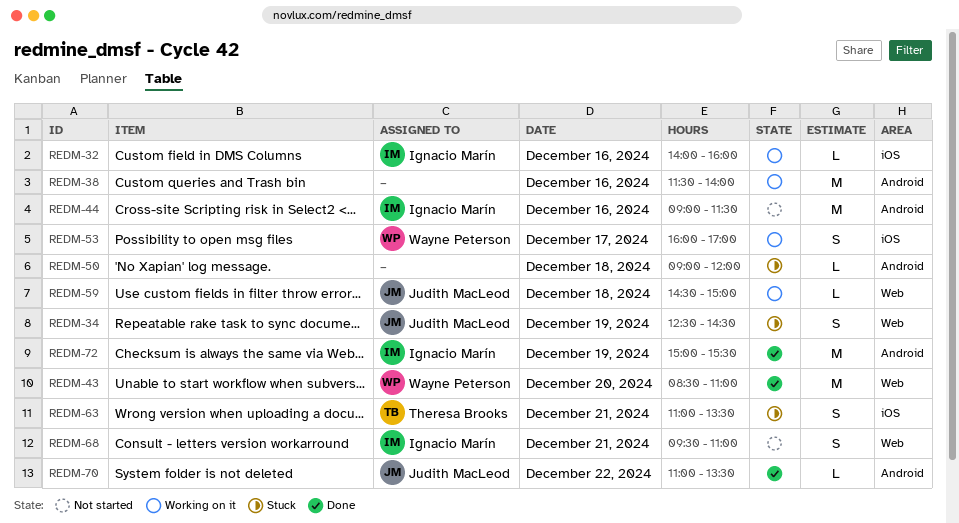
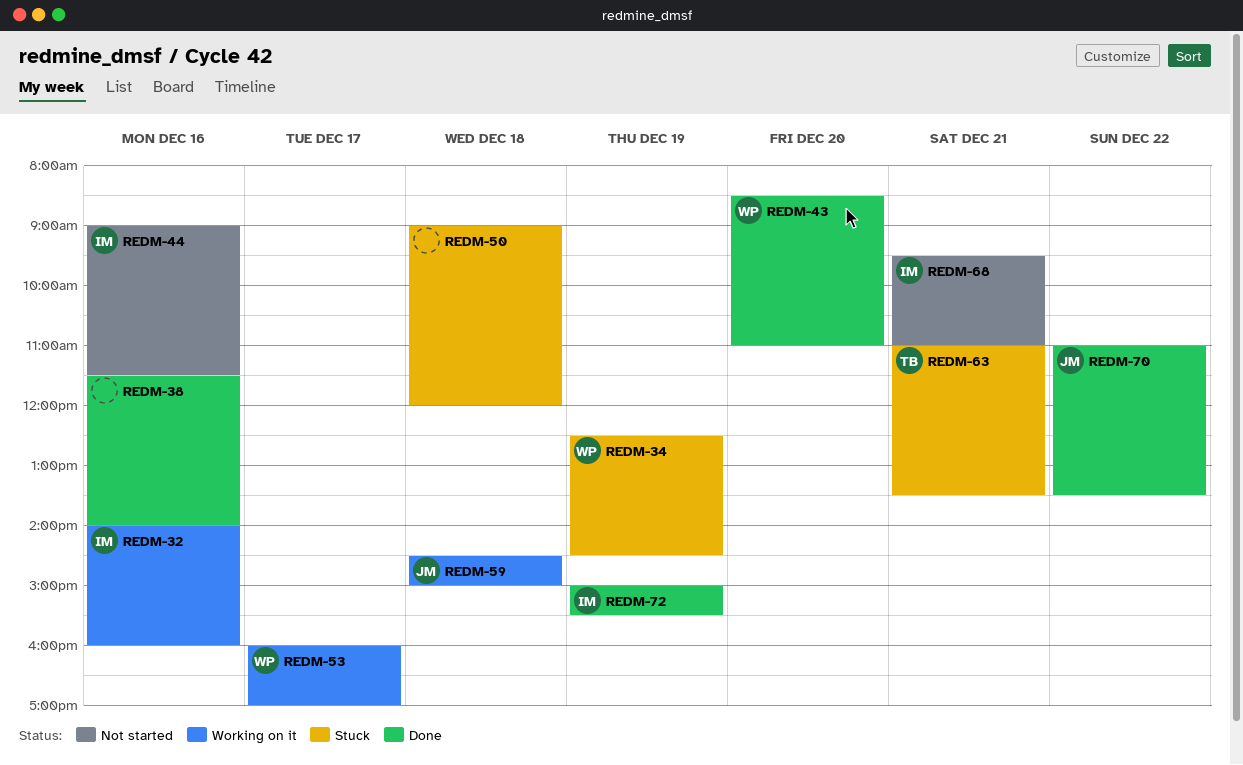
REDM-34, owner: Judith MacLeod -> Wayne Peterson
REDM-38, status: Working on it -> Done

